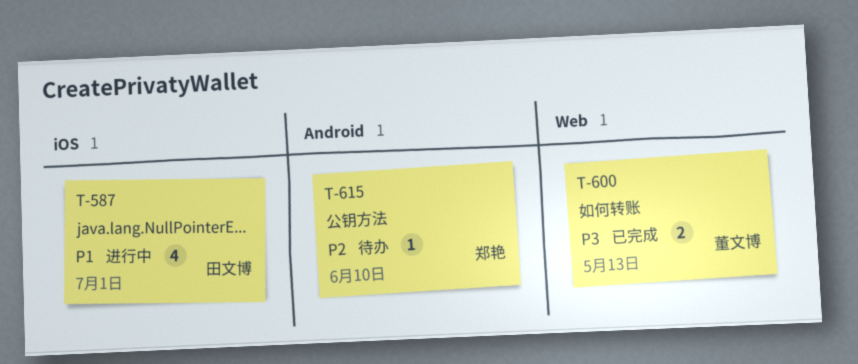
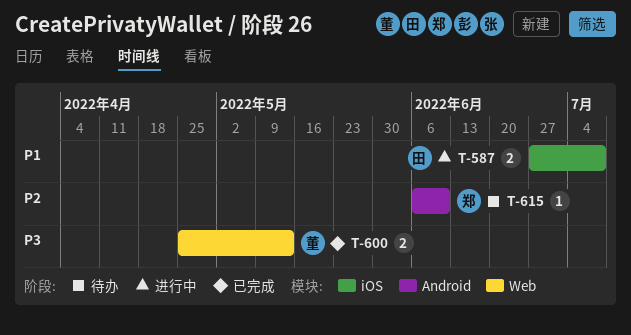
T-587, estimate: 4 -> 2
T-587, due: Jul 1 -> Jul 8

